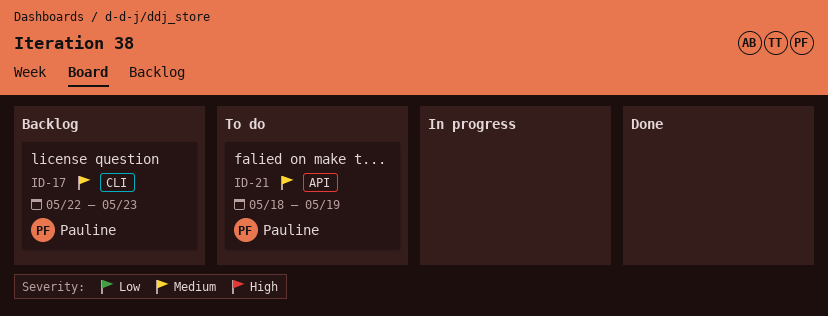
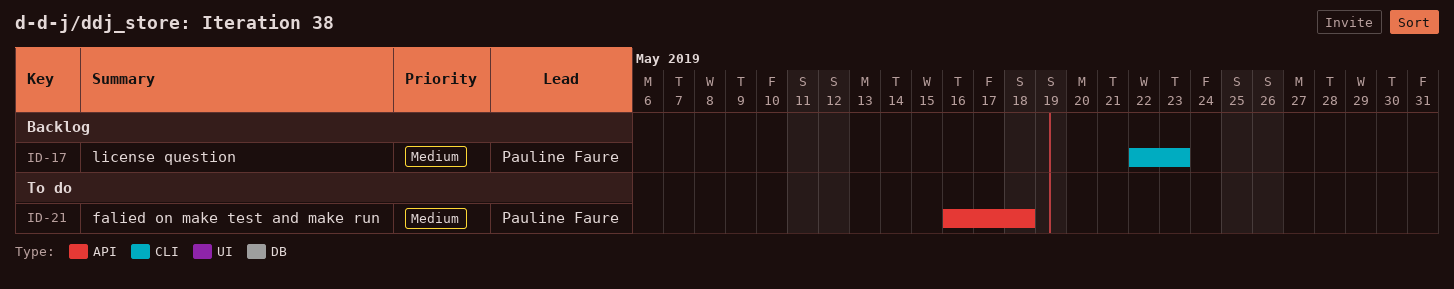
ID-21, start: May 18 -> May 16
ID-21, due: May 19 -> May 18

